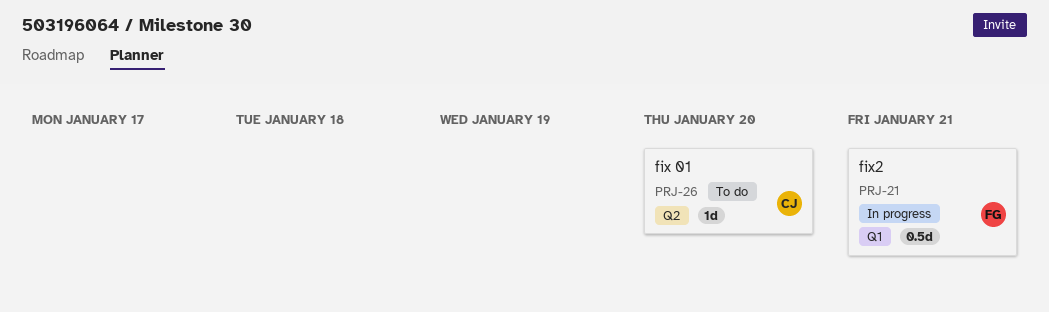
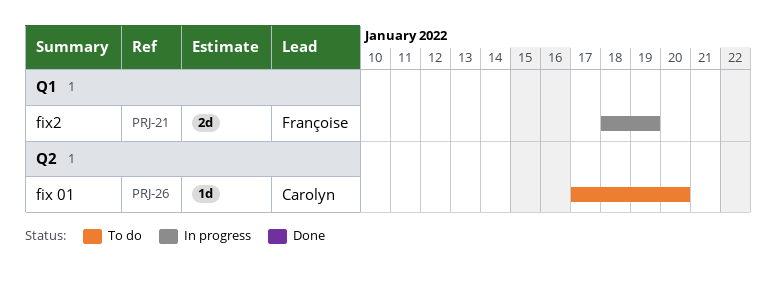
PRJ-21, estimate: 0.5d -> 2d
PRJ-21, due: Jan 21 -> Jan 19

